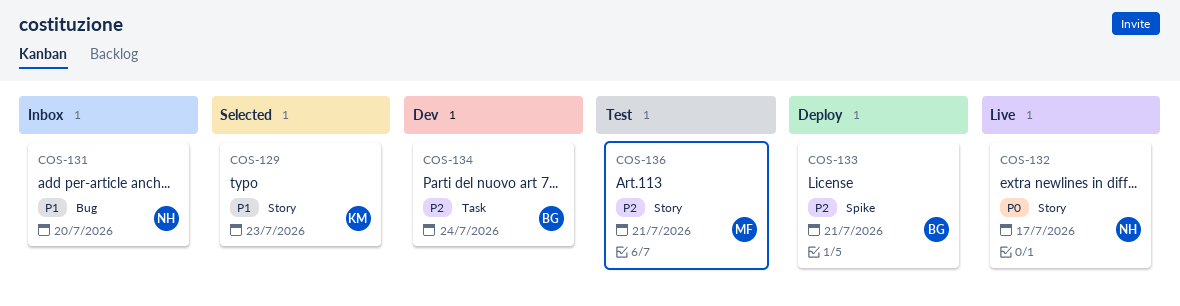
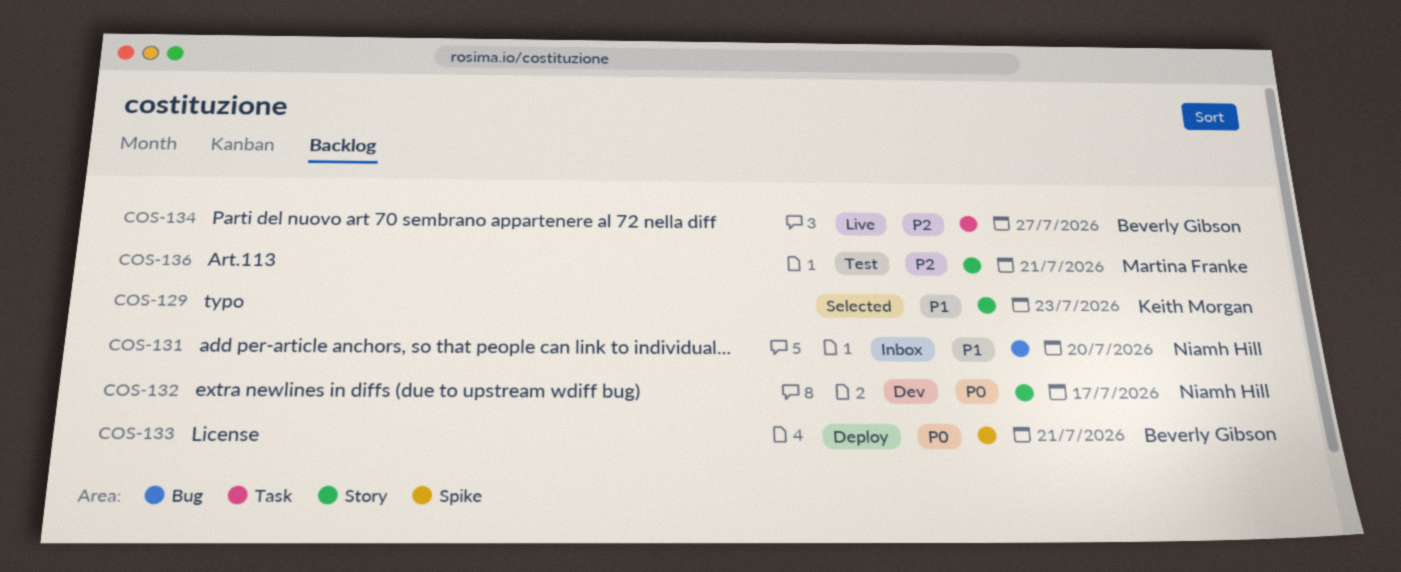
COS-132, status: Live -> Dev
COS-133, priority: P2 -> P0
COS-134, status: Dev -> Live
COS-134, due: Jul 24 -> Jul 27

